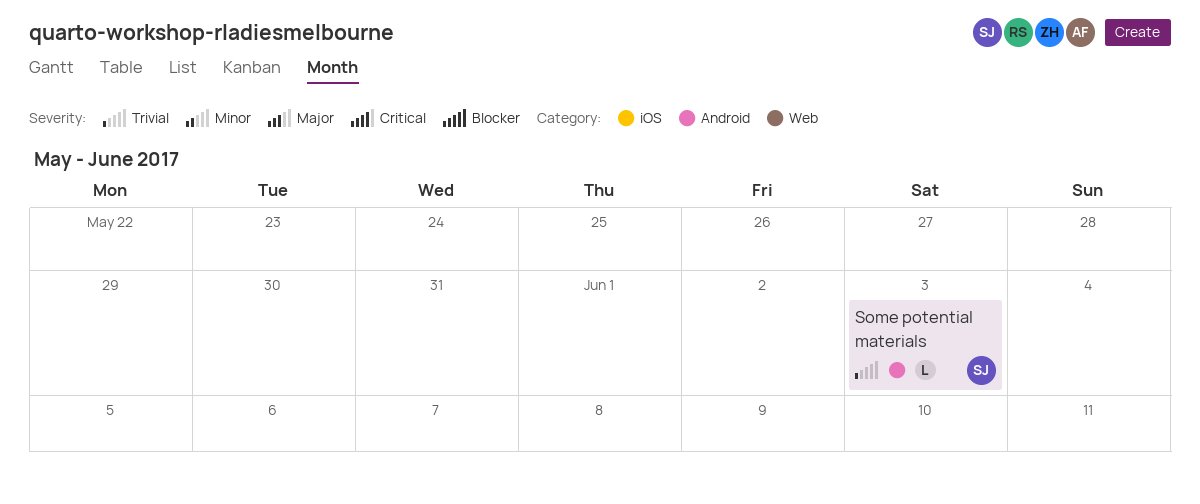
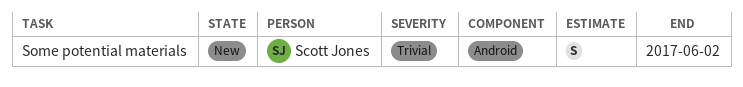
Some potential materials, estimate: L -> S
Some potential materials, due: Jun 3 -> Jun 2

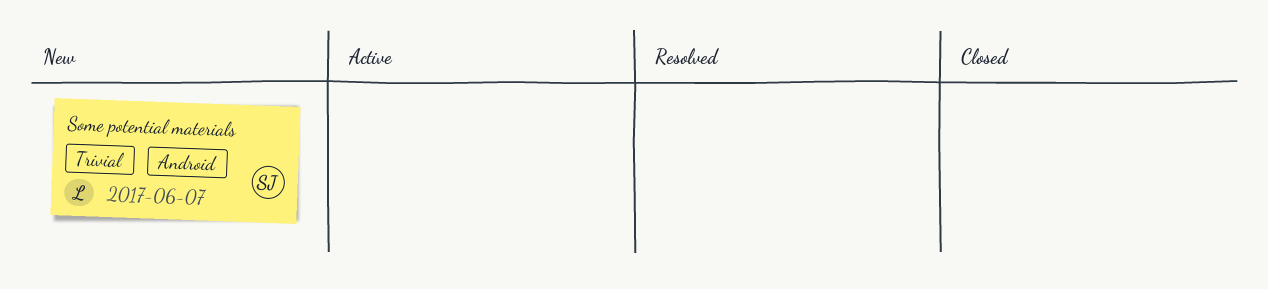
Some potential materials, estimate: S -> L
Some potential materials, due: Jun 2 -> Jun 7

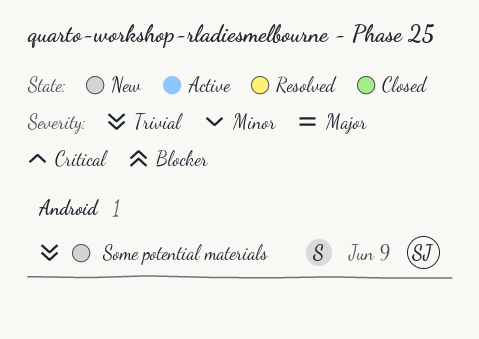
Some potential materials, estimate: L -> S
Some potential materials, due: Jun 7 -> Jun 9

